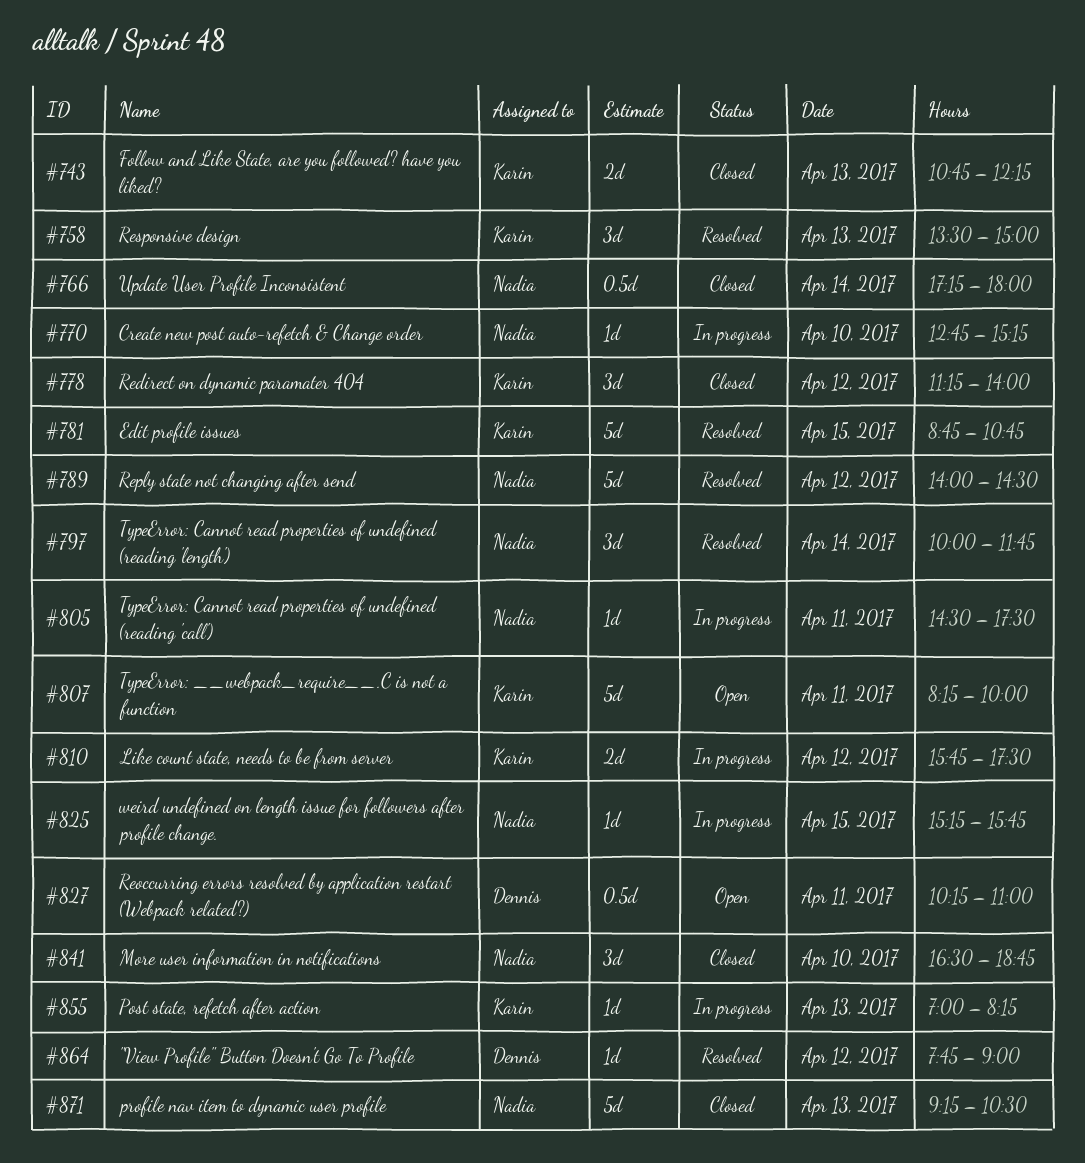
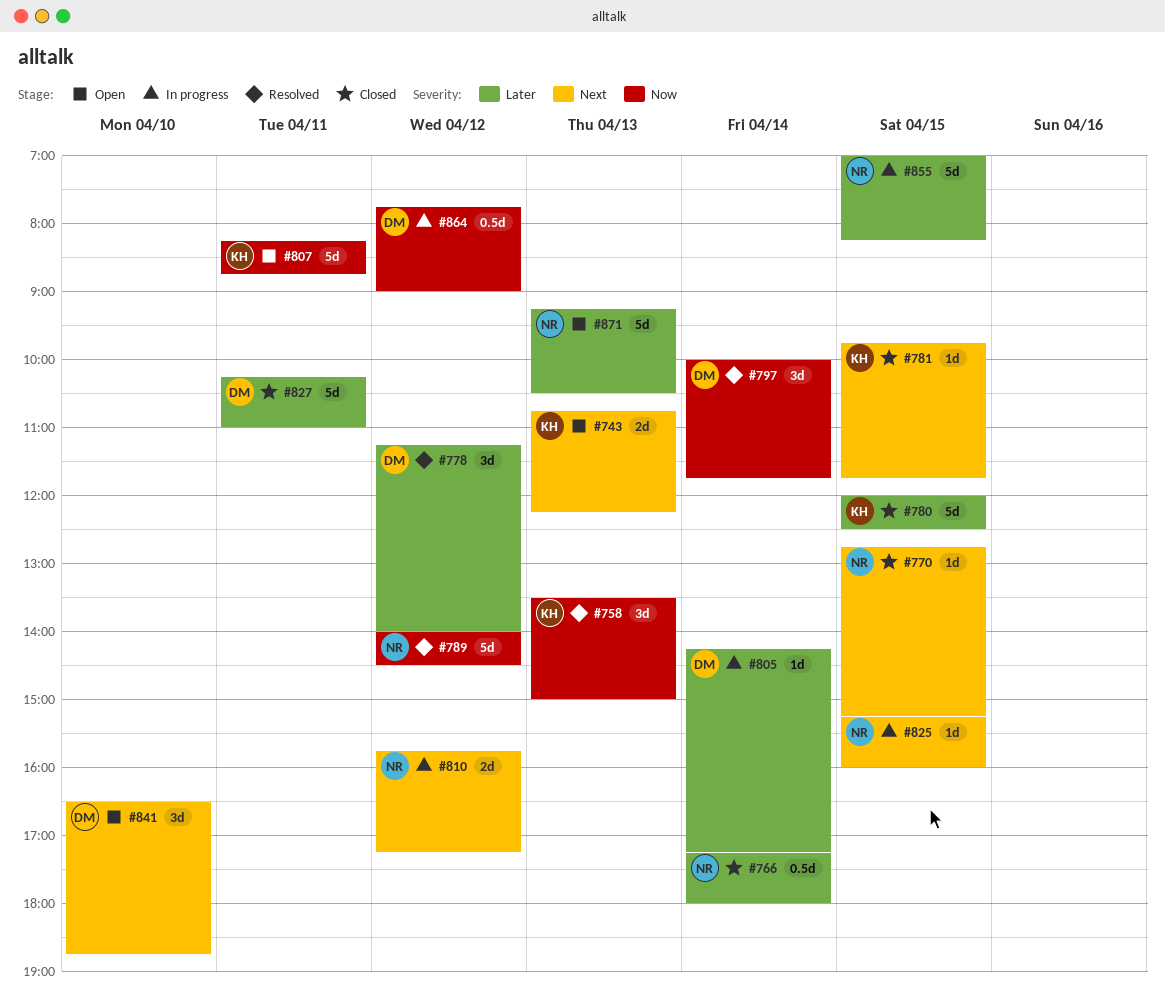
#743, status: Closed -> Open
#770, status: In progress -> Closed
#770, day: Apr 10 -> Apr 15
#778, status: Closed -> Resolved
#778, owner: Karin -> Dennis
#780: none -> present
#781, status: Resolved -> Closed
#781, estimate: 5d -> 1d
#781, begins: 08:45 -> 09:45
#781, ends: 10:45 -> 11:45
#797, owner: Nadia -> Dennis
#805, owner: Nadia -> Dennis
#805, day: Apr 11 -> Apr 14
#805, begins: 14:30 -> 14:15
#805, ends: 17:30 -> 17:15
#807, ends: 10:00 -> 08:45
#810, owner: Karin -> Nadia
#810, ends: 17:30 -> 17:15
#825, ends: 15:45 -> 16:00
#827, status: Open -> Closed
#827, estimate: 0.5d -> 5d
#841, status: Closed -> Open
#841, owner: Nadia -> Dennis
#855, owner: Karin -> Nadia
#855, estimate: 1d -> 5d
#855, day: Apr 13 -> Apr 15
#864, status: Resolved -> In progress
#864, estimate: 1d -> 0.5d
#871, status: Closed -> Open

